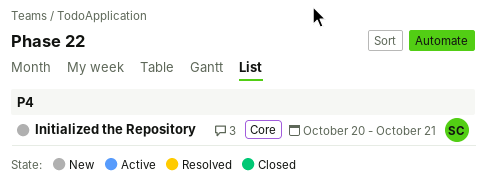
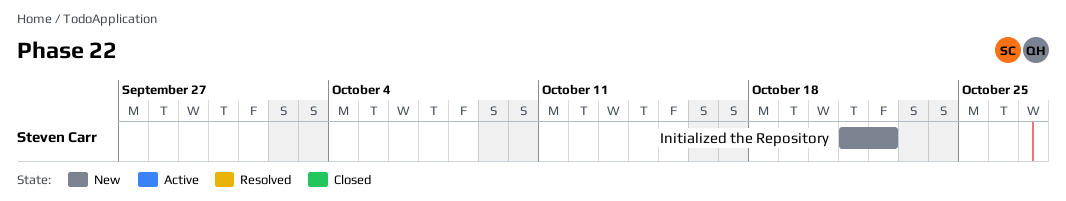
Initialized the Repository, start: Oct 20 -> Oct 21
Initialized the Repository, due: Oct 21 -> Oct 22

